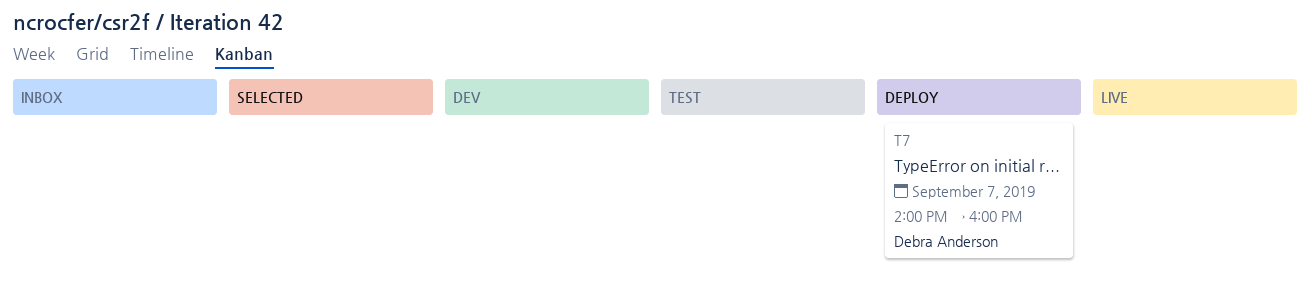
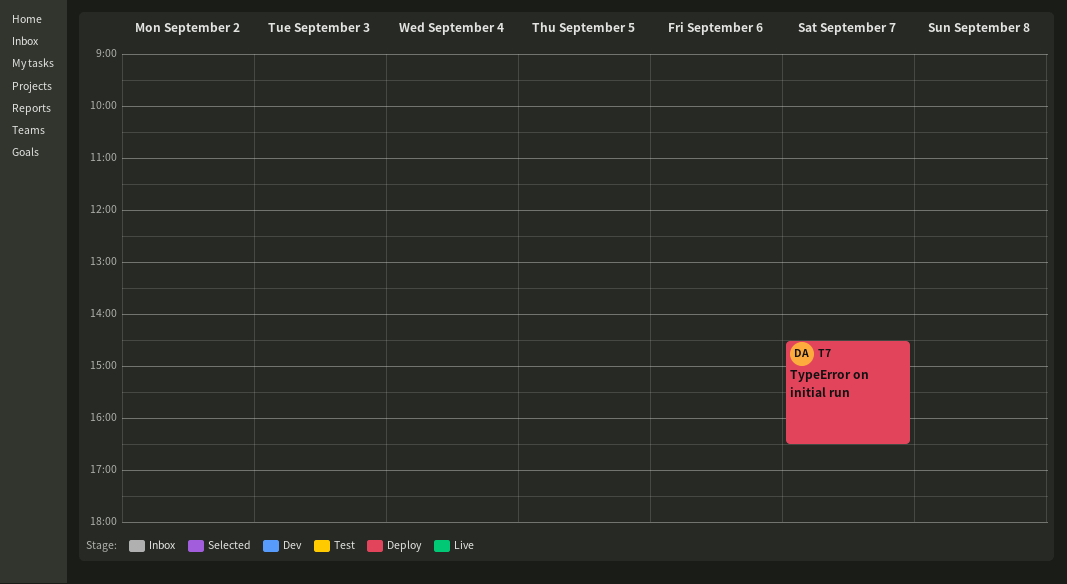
T7, begins: 14:00 -> 14:30
T7, ends: 16:00 -> 16:30

